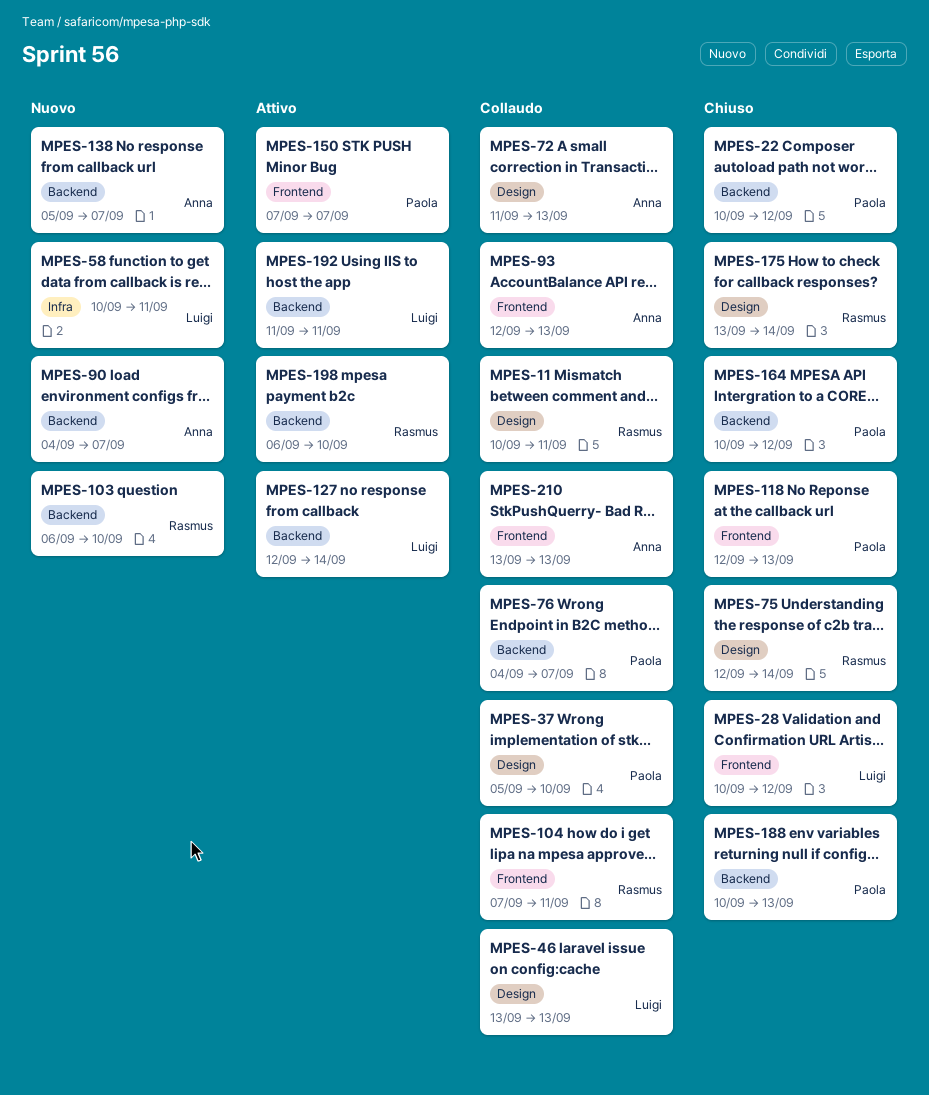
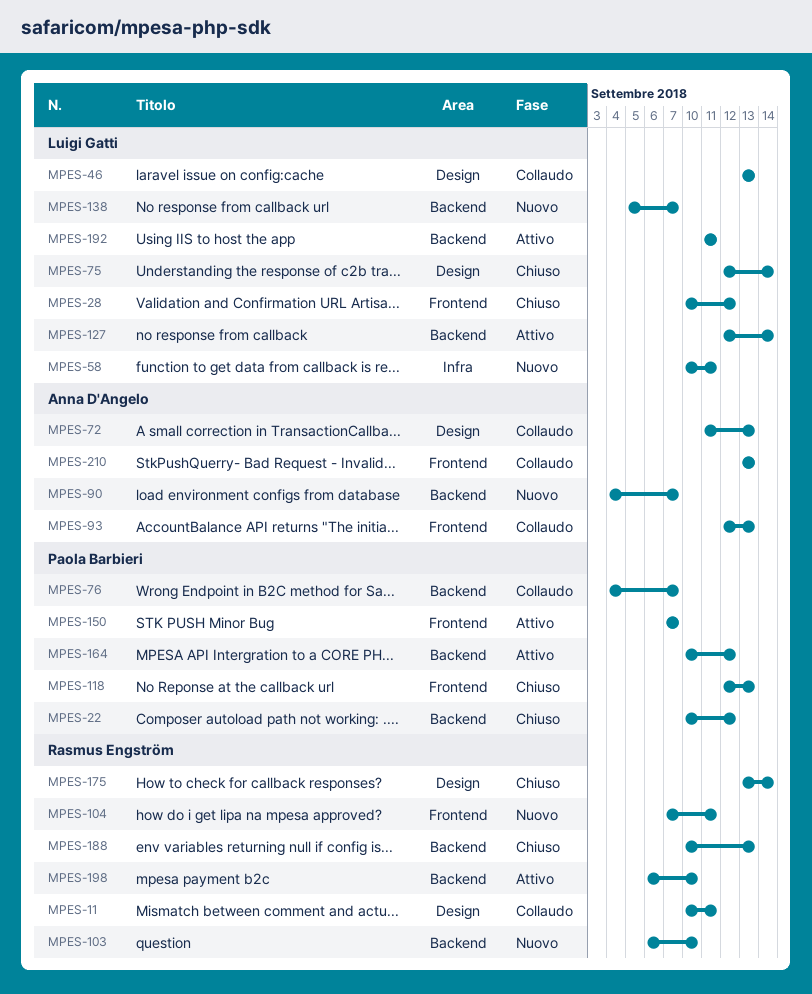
MPES-37: present -> none
MPES-75, owner: Rasmus Engström -> Luigi Gatti
MPES-104, status: Collaudo -> Nuovo
MPES-138, owner: Anna D'Angelo -> Luigi Gatti
MPES-164, status: Chiuso -> Attivo
MPES-188, owner: Paola Barbieri -> Rasmus Engström

